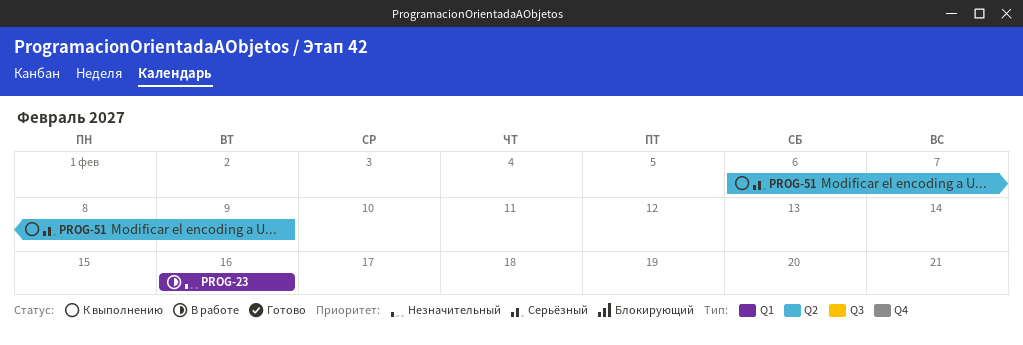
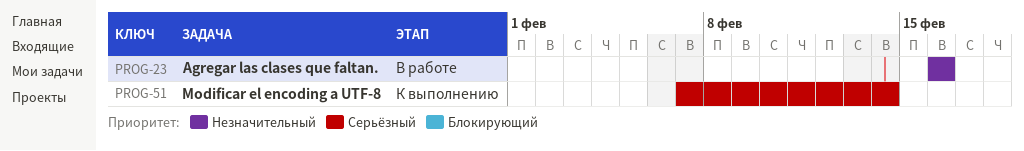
PROG-51, start: Feb 6 -> Feb 7
PROG-51, due: Feb 9 -> Feb 14

